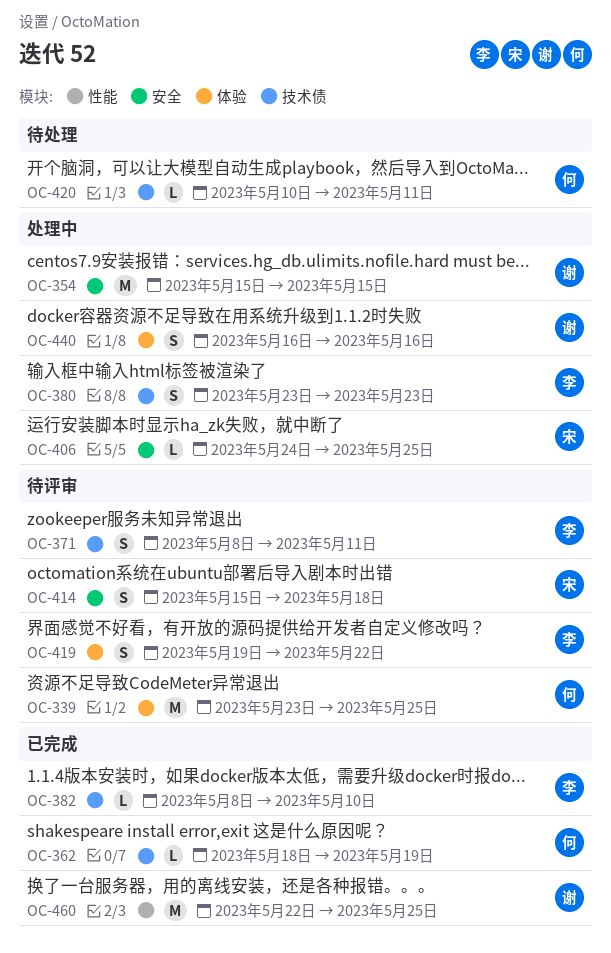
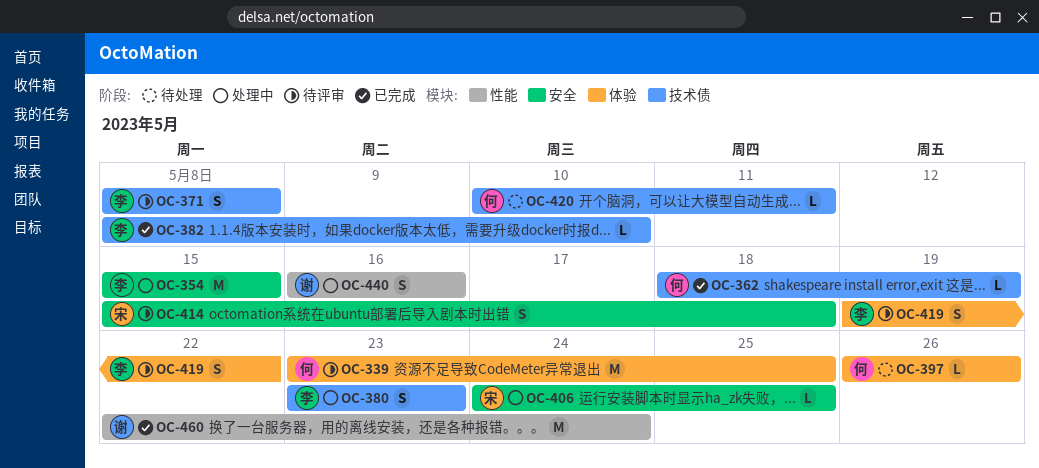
OC-354, owner: 谢 -> 李
OC-371, due: May 11 -> May 8
OC-397: none -> present
OC-440, label: 体验 -> 性能
OC-460, due: May 25 -> May 24

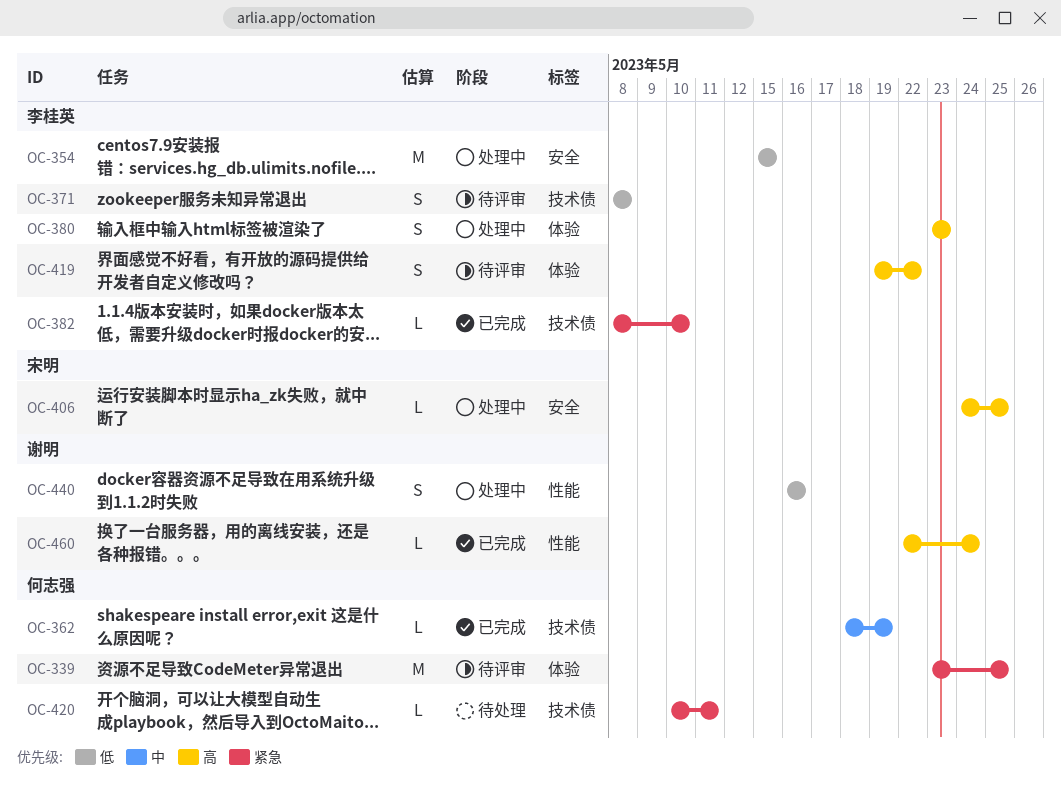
OC-380, label: 技术债 -> 体验
OC-397: present -> none
OC-414: present -> none
OC-460, estimate: M -> L

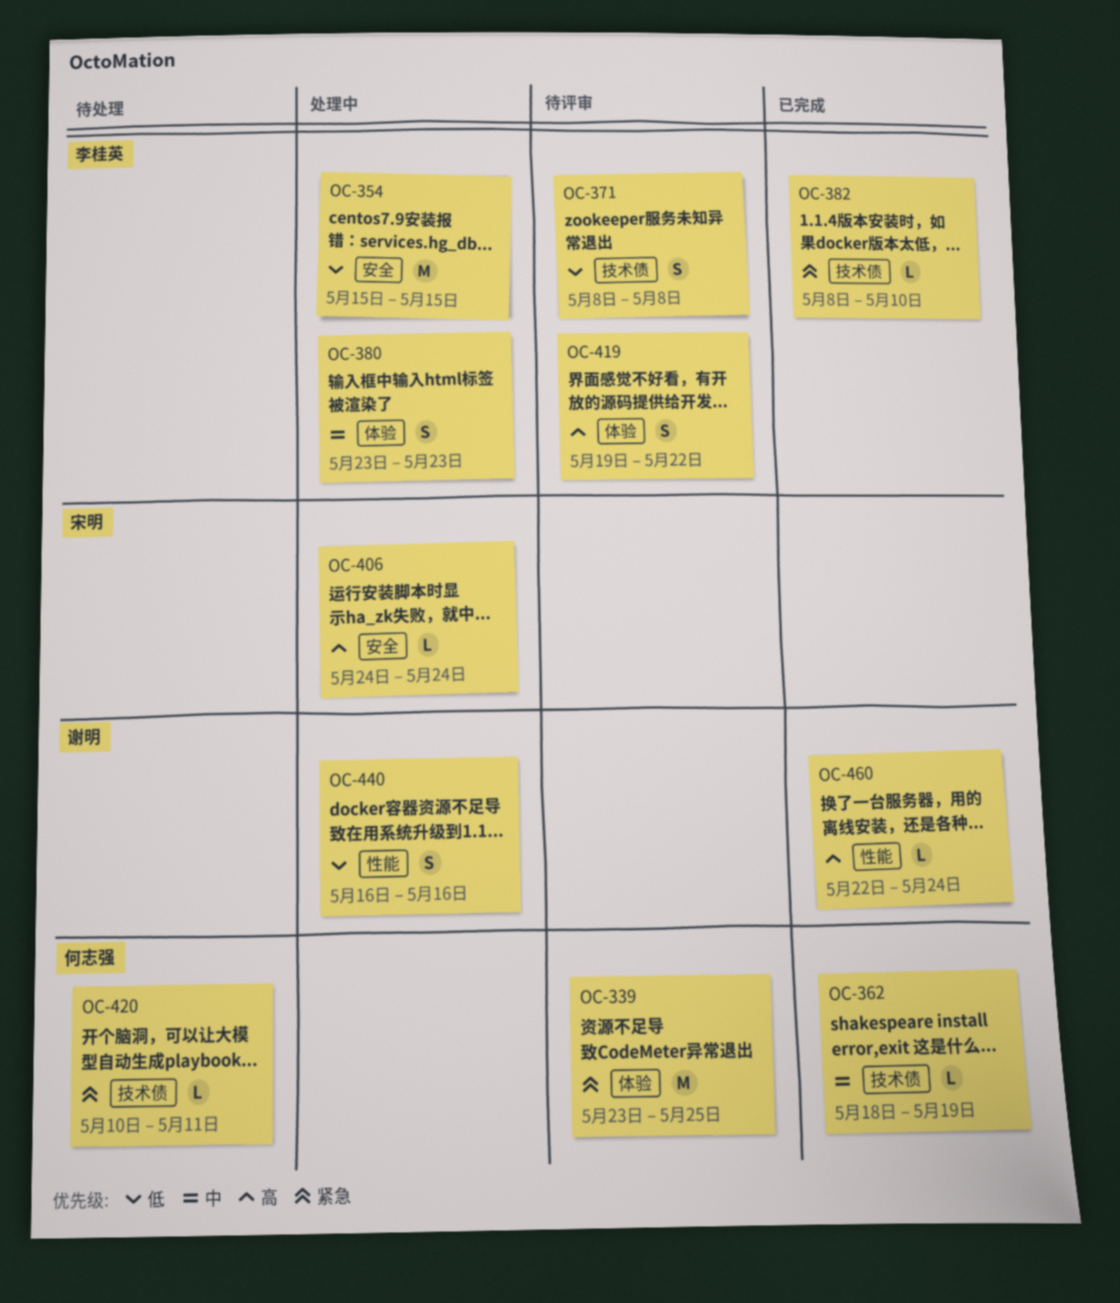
OC-380, priority: 高 -> 中
OC-406, due: May 25 -> May 24

